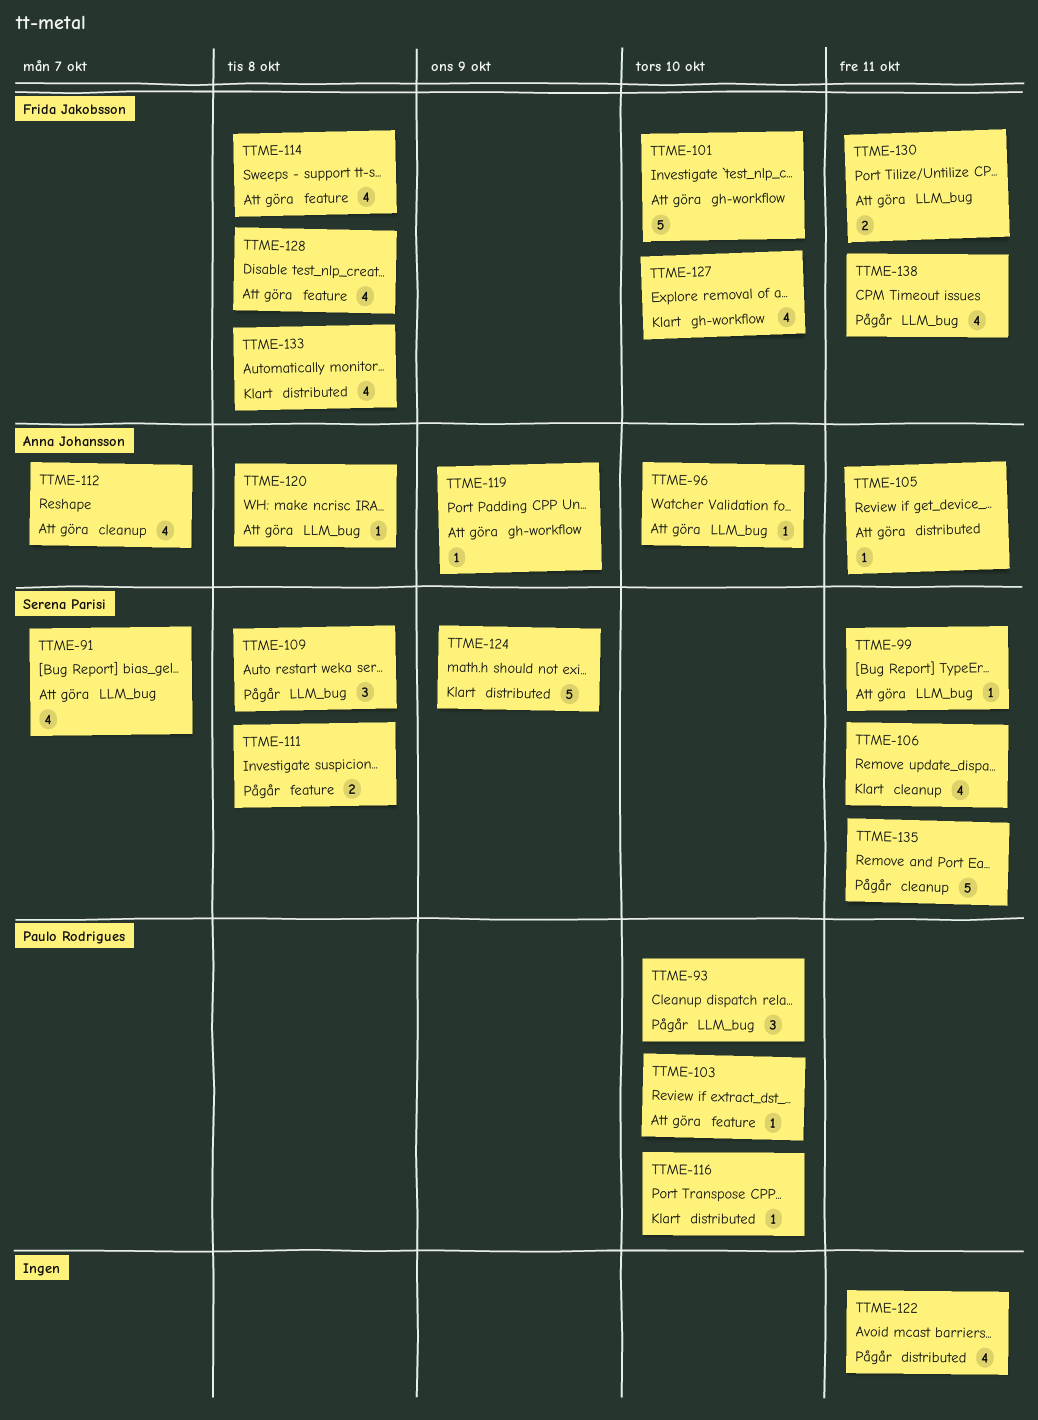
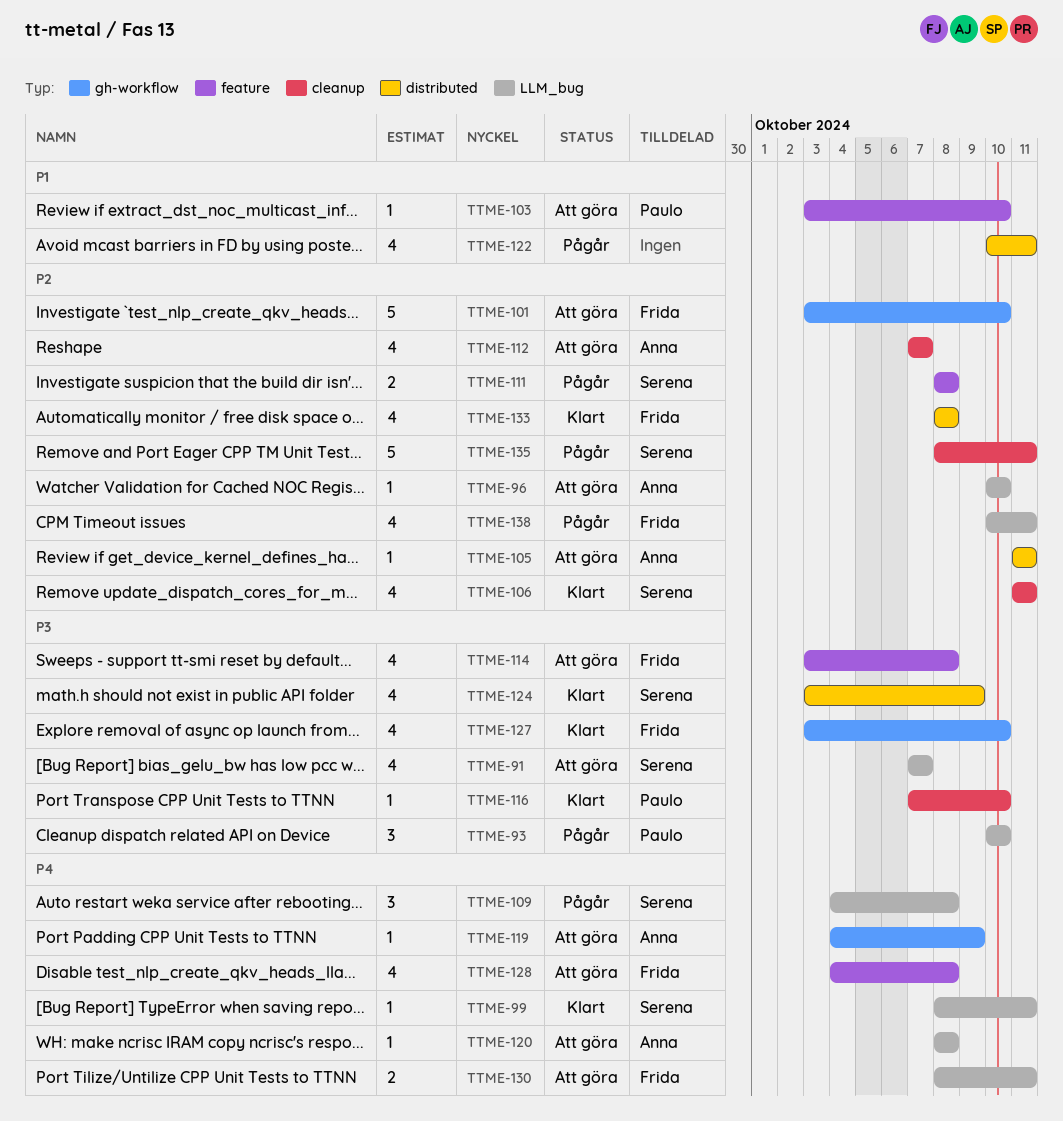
TTME-99, status: Att göra -> Klart
TTME-116, label: distributed -> cleanup
TTME-124, estimate: 5 -> 4

